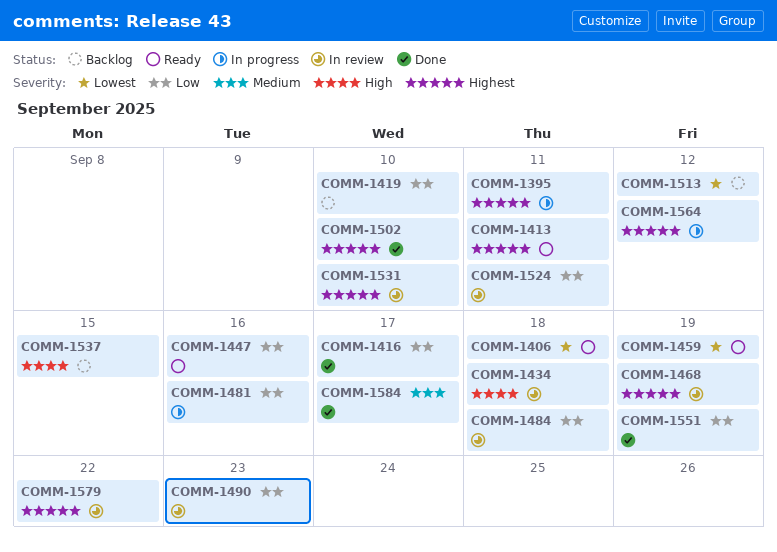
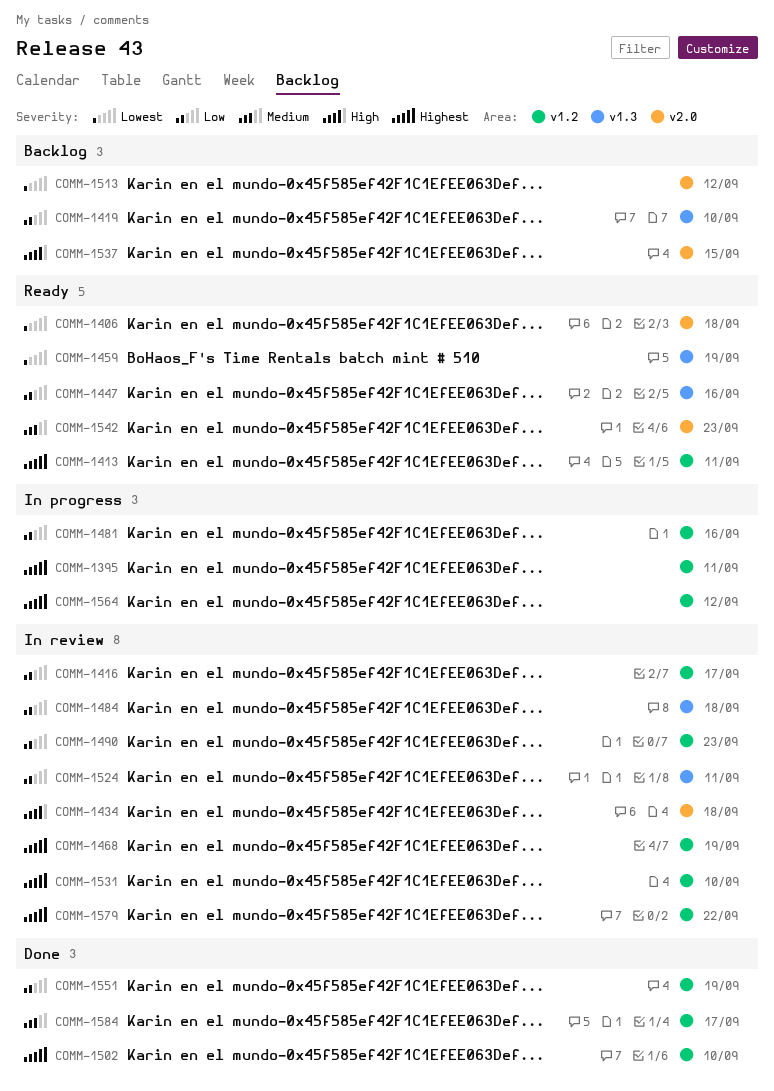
COMM-1416, status: Done -> In review
COMM-1542: none -> present

